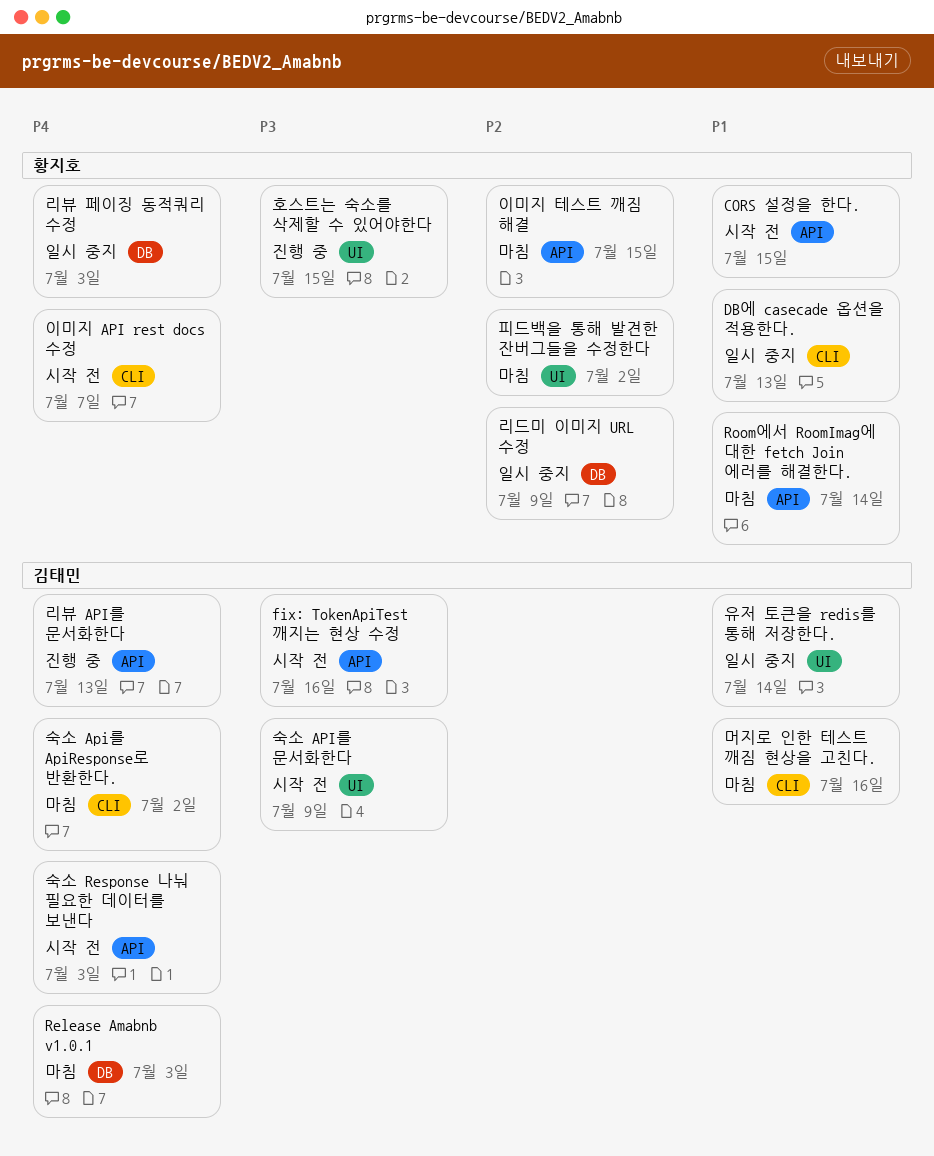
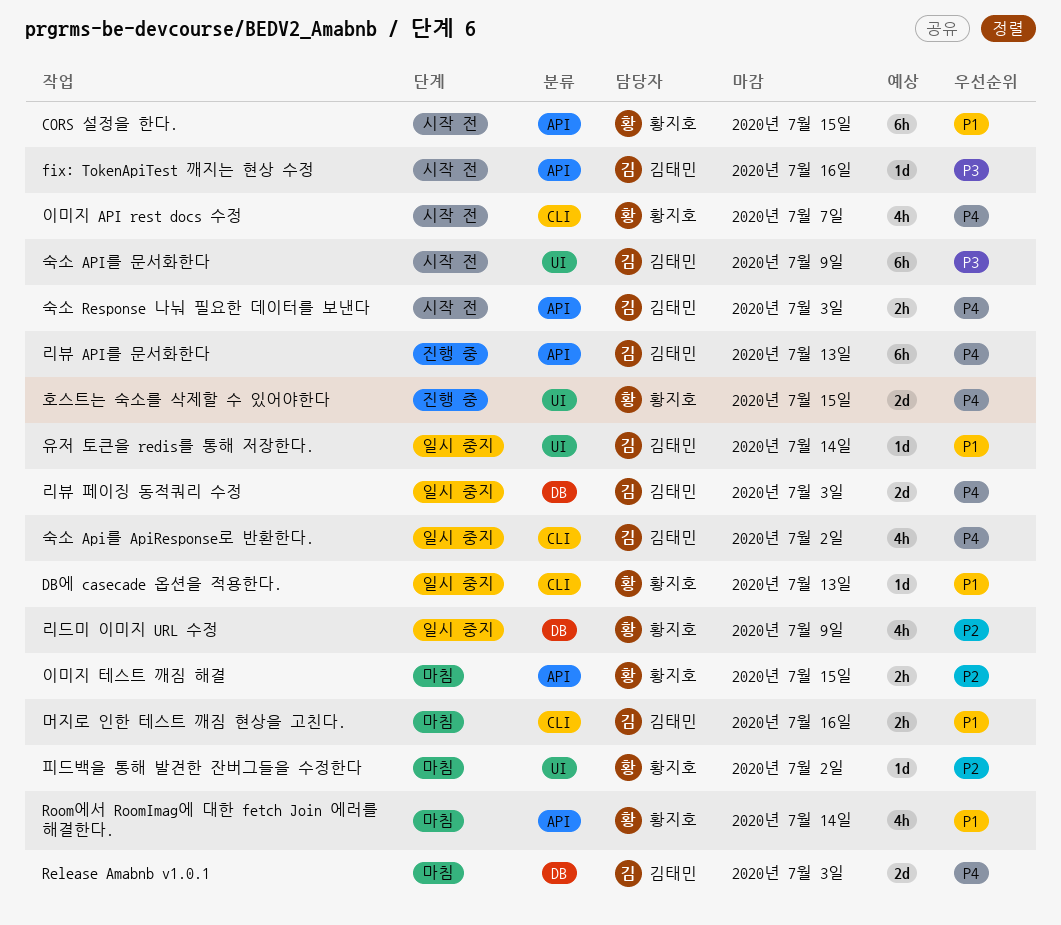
리뷰 페이징 동적쿼리 수정, owner: 황지호 -> 김태민
숙소 Api를 ApiResponse로 반환한다., status: 마침 -> 일시 중지
호스트는 숙소를 삭제할 수 있어야한다, priority: P3 -> P4

